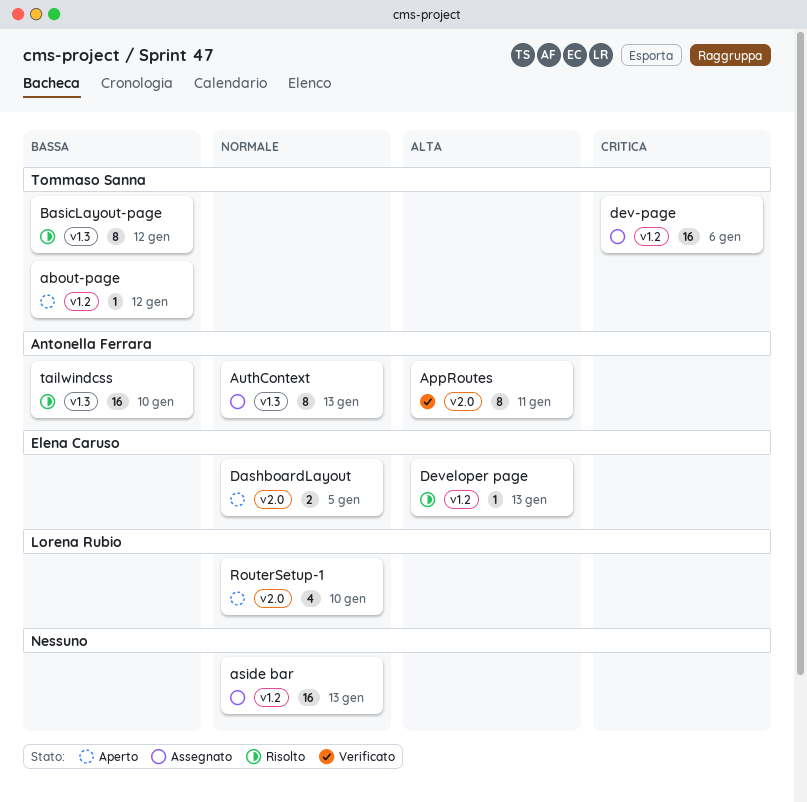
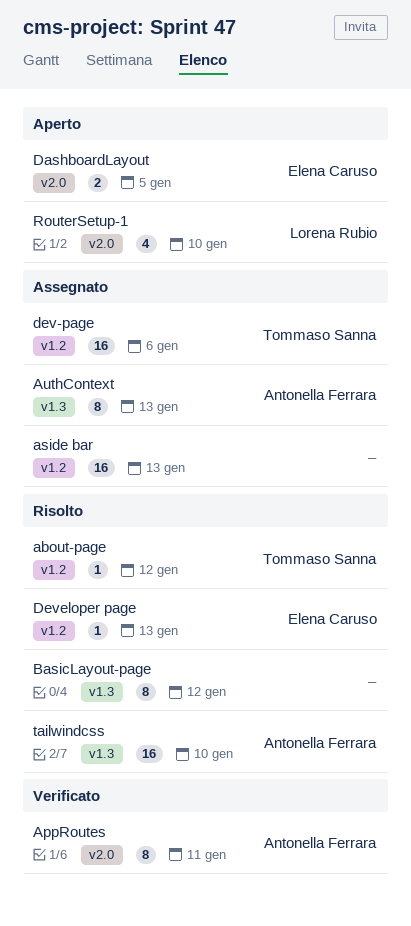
about-page, status: Aperto -> Risolto
BasicLayout-page, owner: Tommaso Sanna -> none

